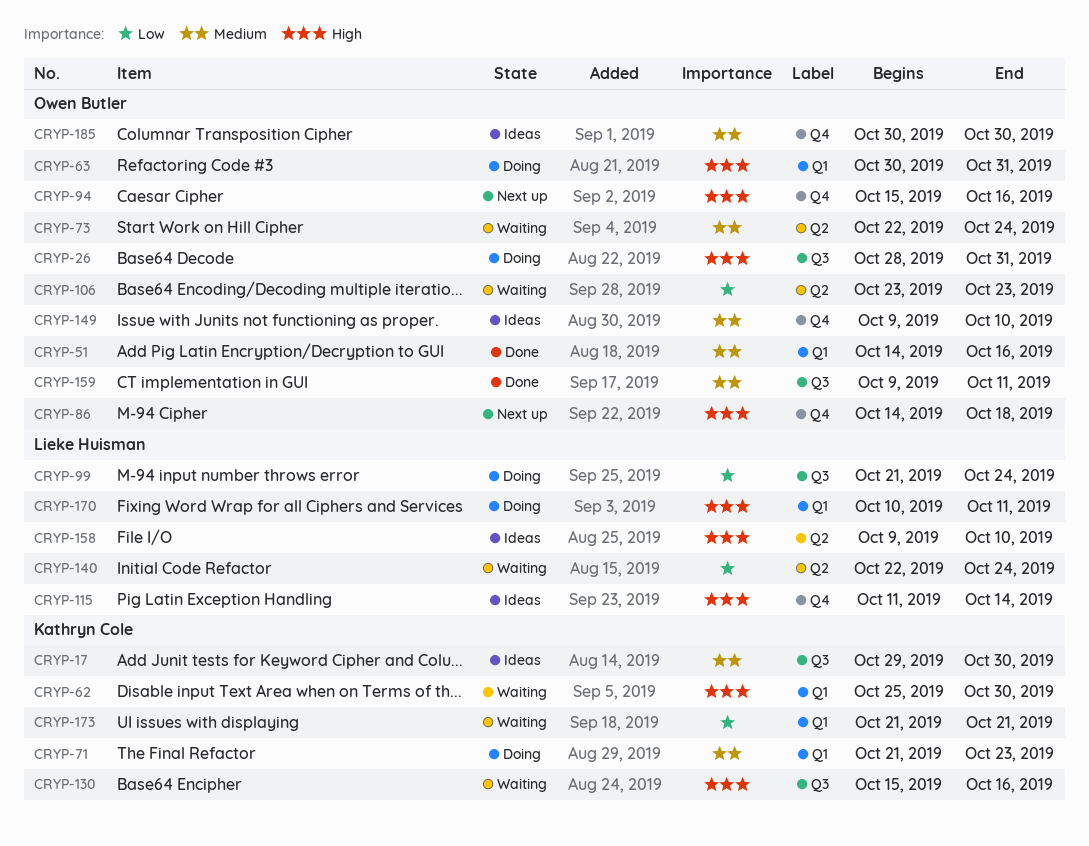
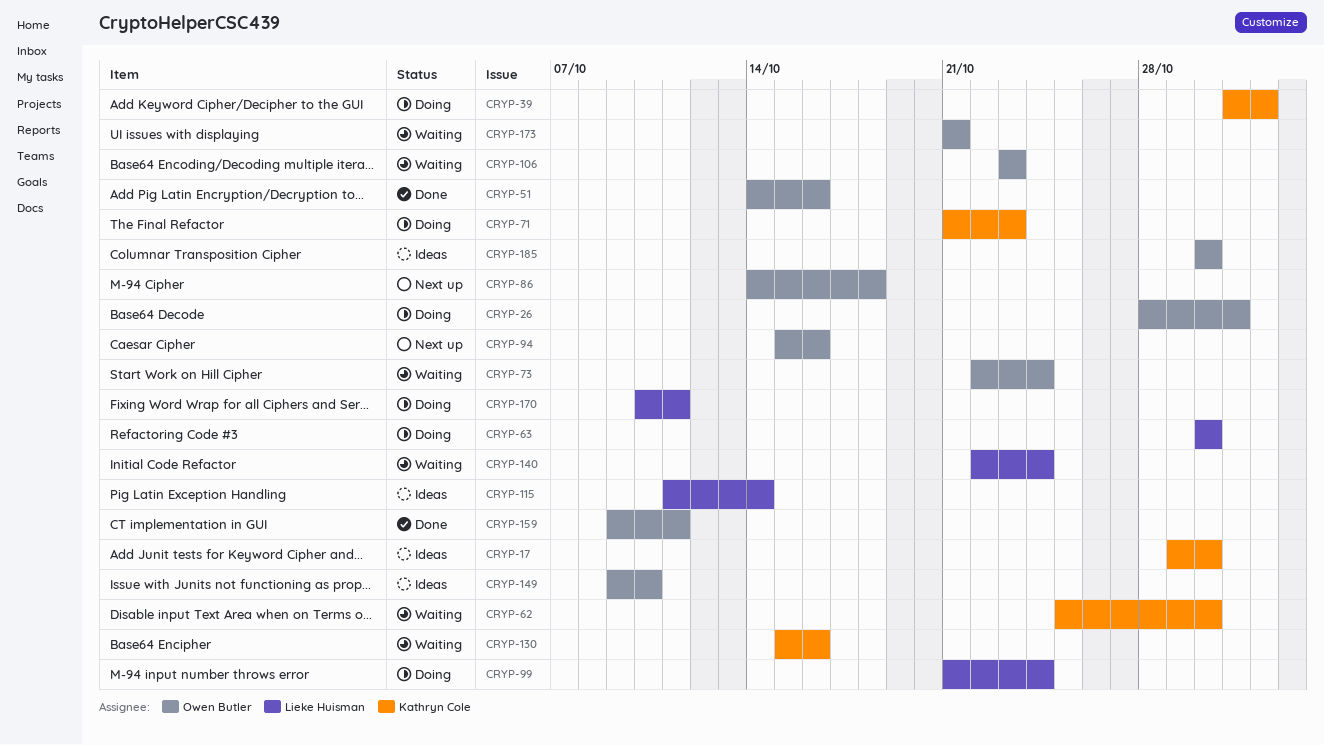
CRYP-39: none -> present
CRYP-63, owner: Owen Butler -> Lieke Huisman
CRYP-63, due: Oct 31 -> Oct 30
CRYP-158: present -> none
CRYP-173, owner: Kathryn Cole -> Owen Butler

